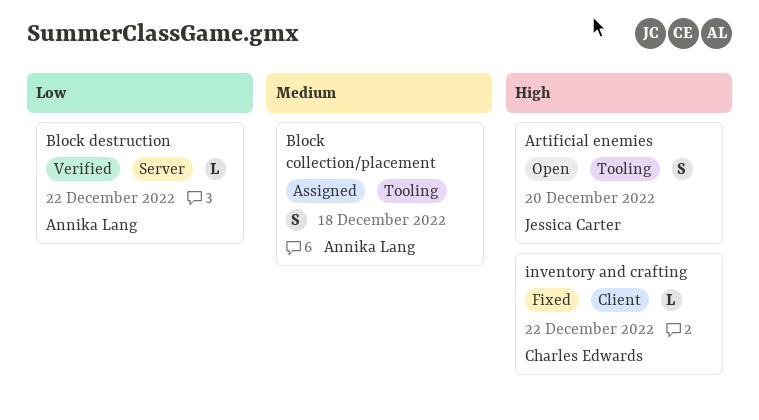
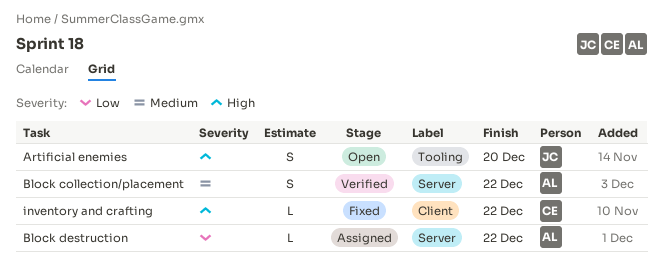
Block collection/placement, status: Assigned -> Verified
Block collection/placement, label: Tooling -> Server
Block collection/placement, due: Dec 18 -> Dec 22
Block destruction, status: Verified -> Assigned

